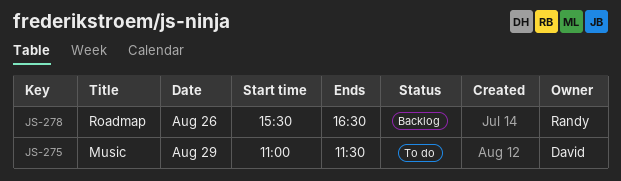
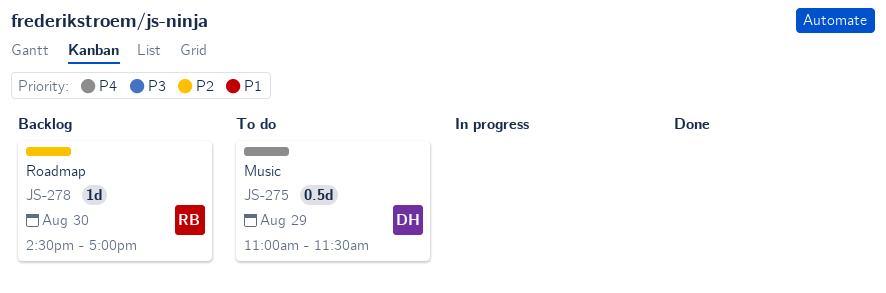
JS-278, day: Aug 26 -> Aug 30
JS-278, begins: 15:30 -> 14:30
JS-278, ends: 16:30 -> 17:00

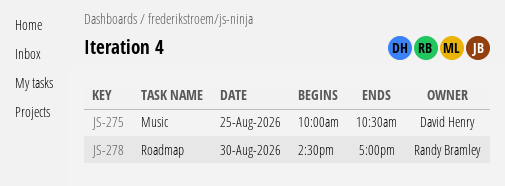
JS-275, day: Aug 29 -> Aug 25
JS-275, begins: 11:00 -> 10:00
JS-275, ends: 11:30 -> 10:30

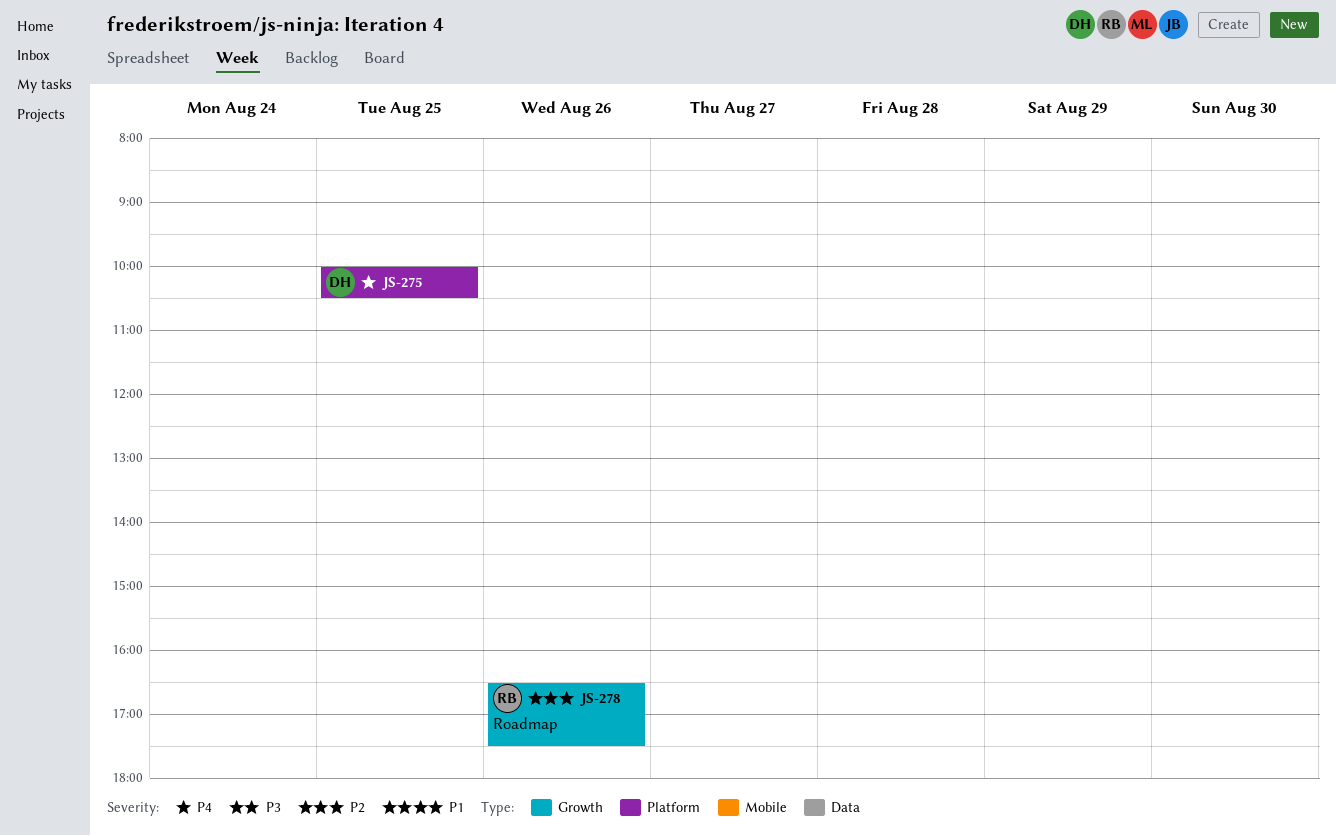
JS-278, day: Aug 30 -> Aug 26
JS-278, begins: 14:30 -> 16:30
JS-278, ends: 17:00 -> 17:30

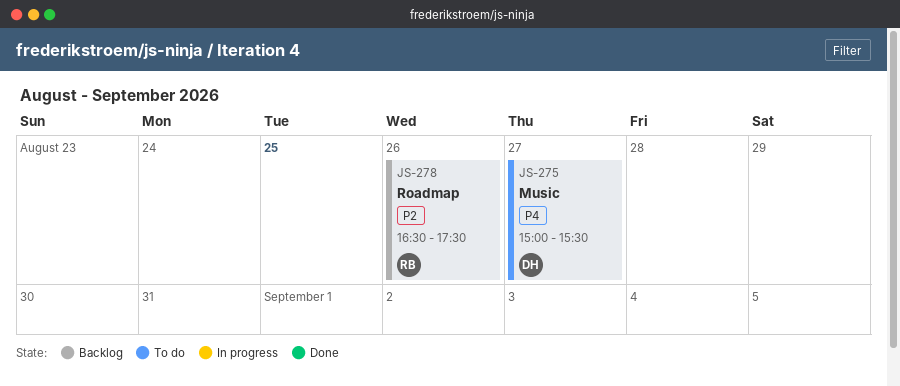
JS-275, day: Aug 25 -> Aug 27
JS-275, begins: 10:00 -> 15:00
JS-275, ends: 10:30 -> 15:30

